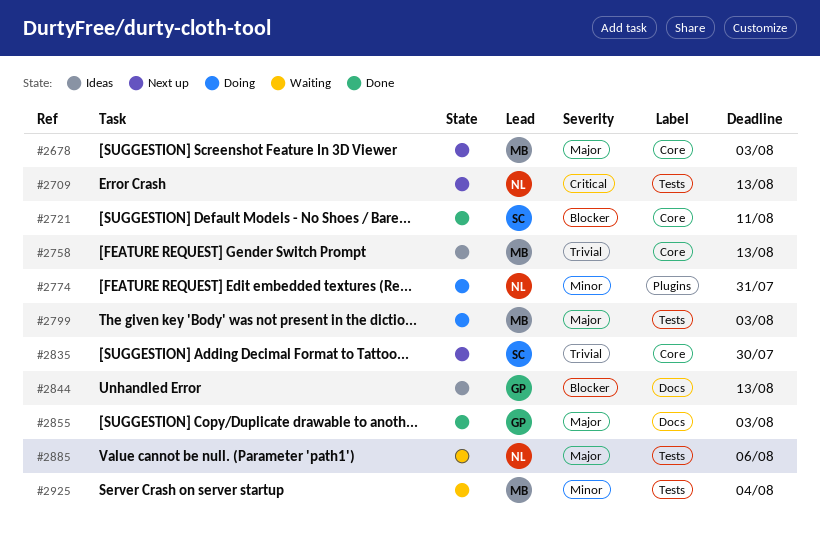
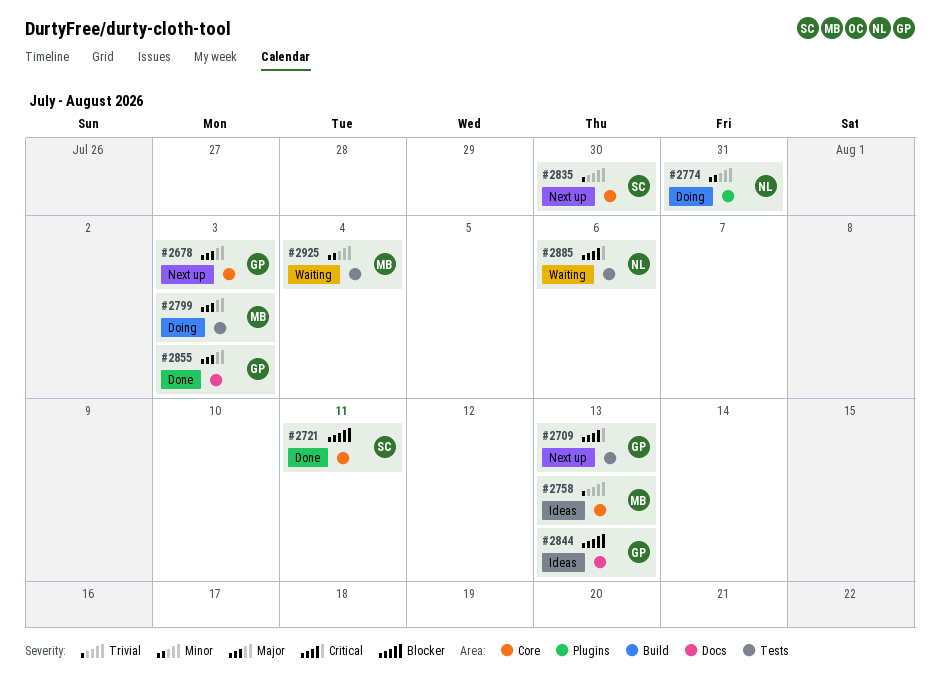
#2678, owner: MB -> GP
#2709, owner: NL -> GP
#2885, priority: Major -> Critical

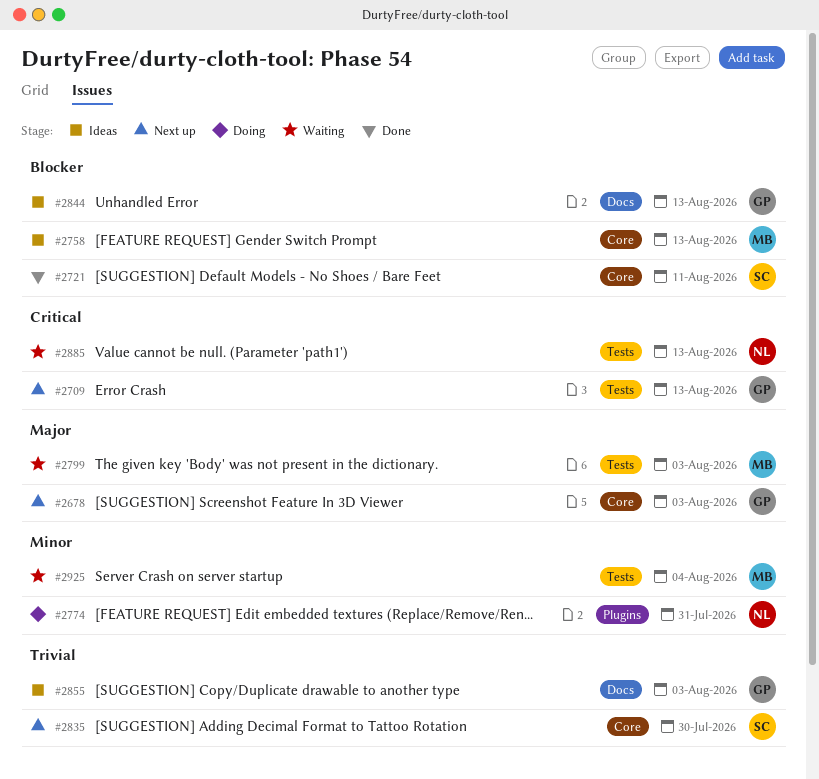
#2758, priority: Trivial -> Blocker
#2799, status: Doing -> Waiting
#2855, status: Done -> Ideas
#2855, priority: Major -> Trivial
#2885, due: Aug 6 -> Aug 13

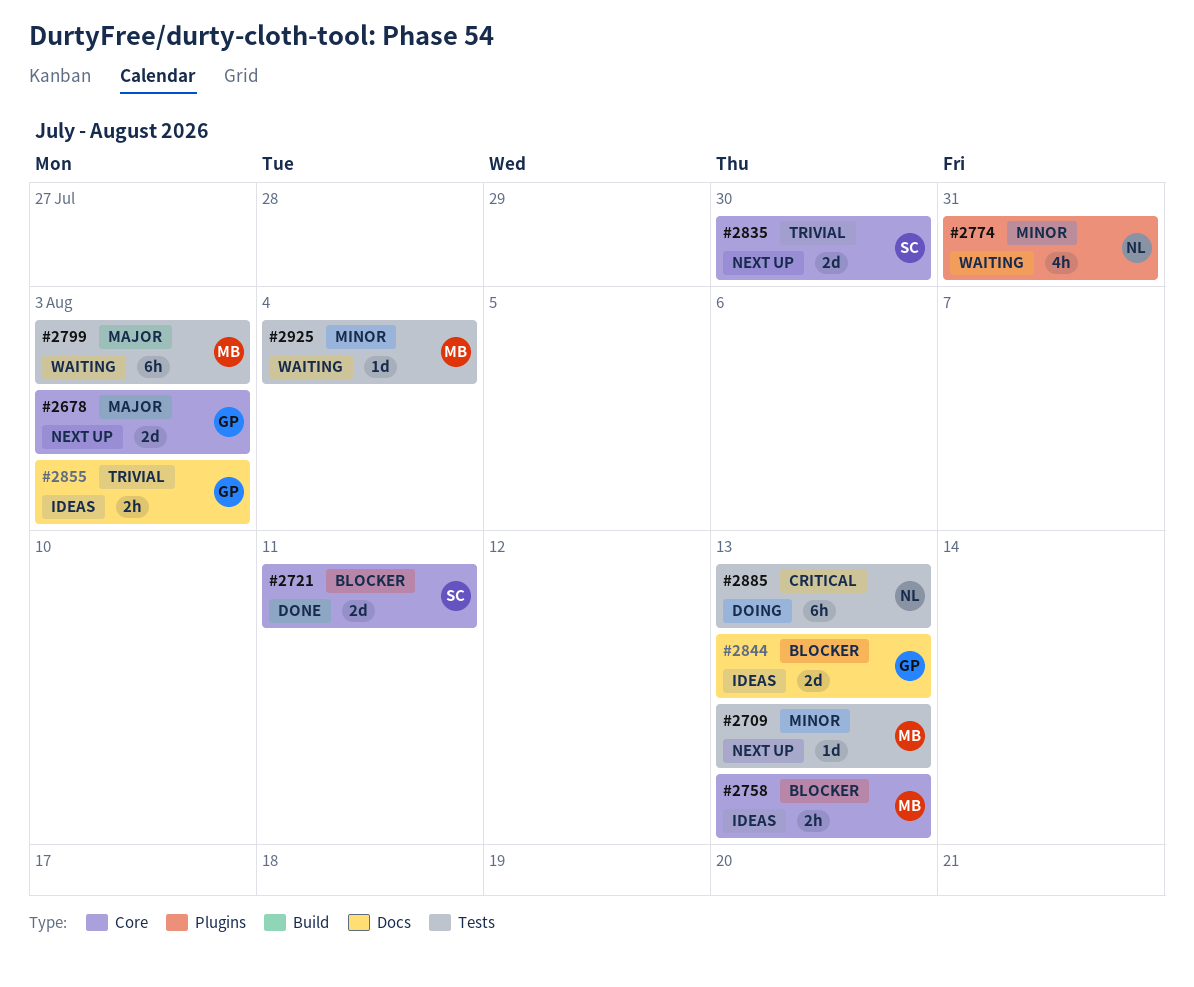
#2709, owner: GP -> MB
#2709, priority: Critical -> Minor
#2774, status: Doing -> Waiting
#2885, status: Waiting -> Doing

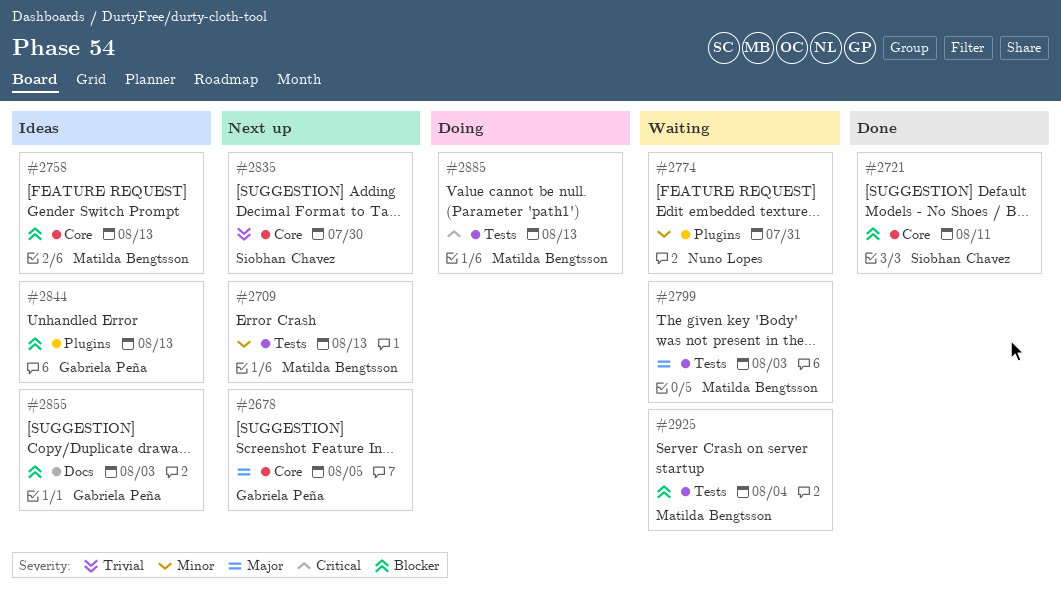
#2678, due: Aug 3 -> Aug 5
#2844, label: Docs -> Plugins
#2855, priority: Trivial -> Blocker
#2885, owner: Nuno Lopes -> Matilda Bengtsson
#2925, priority: Minor -> Blocker

